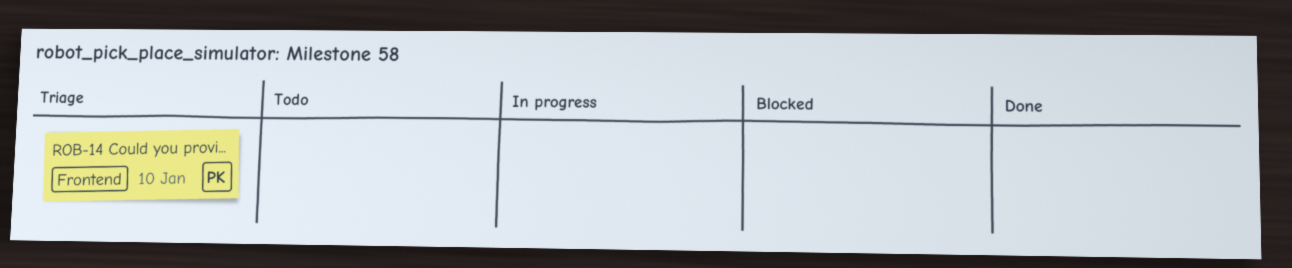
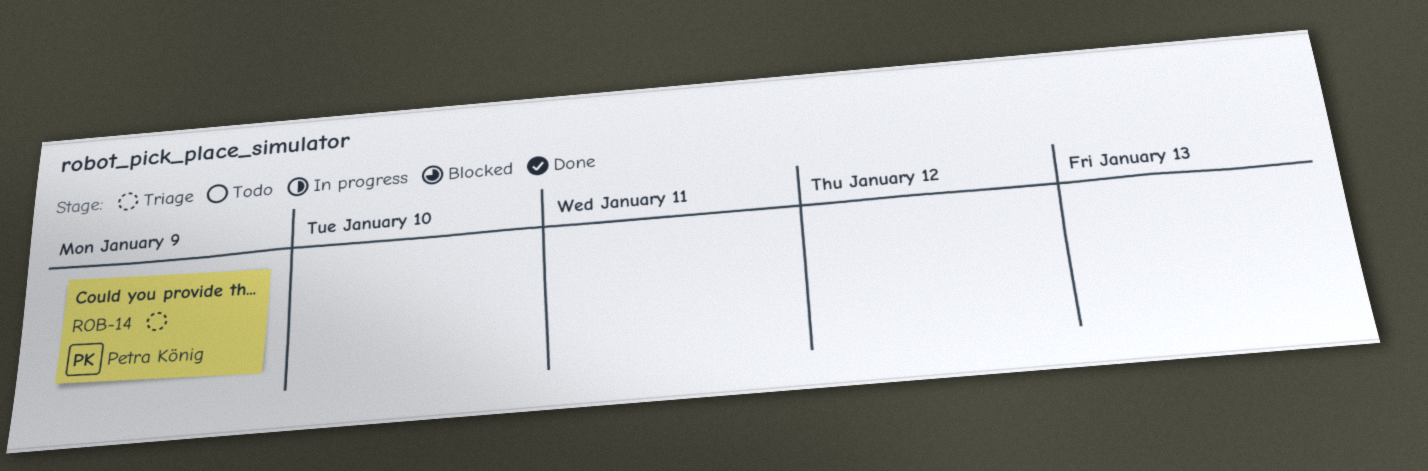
ROB-14, due: Jan 10 -> Jan 9

